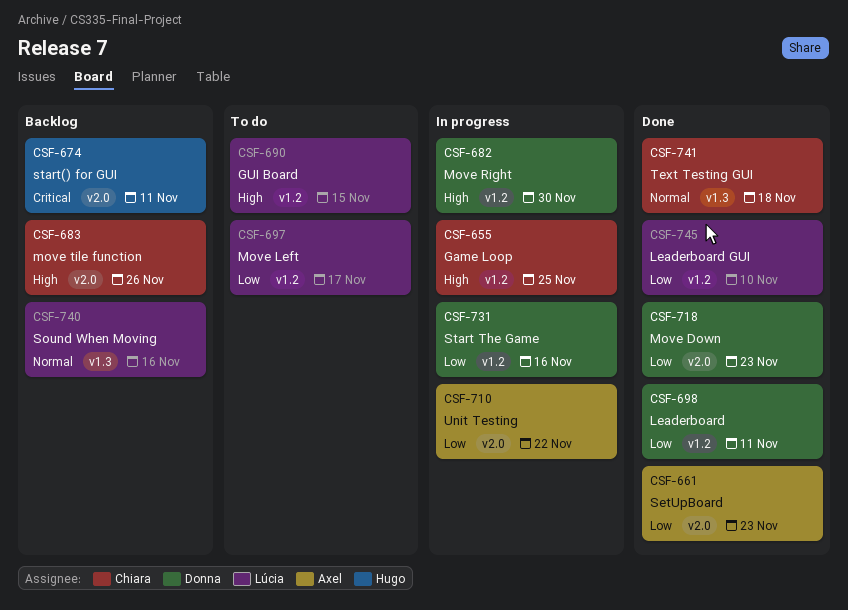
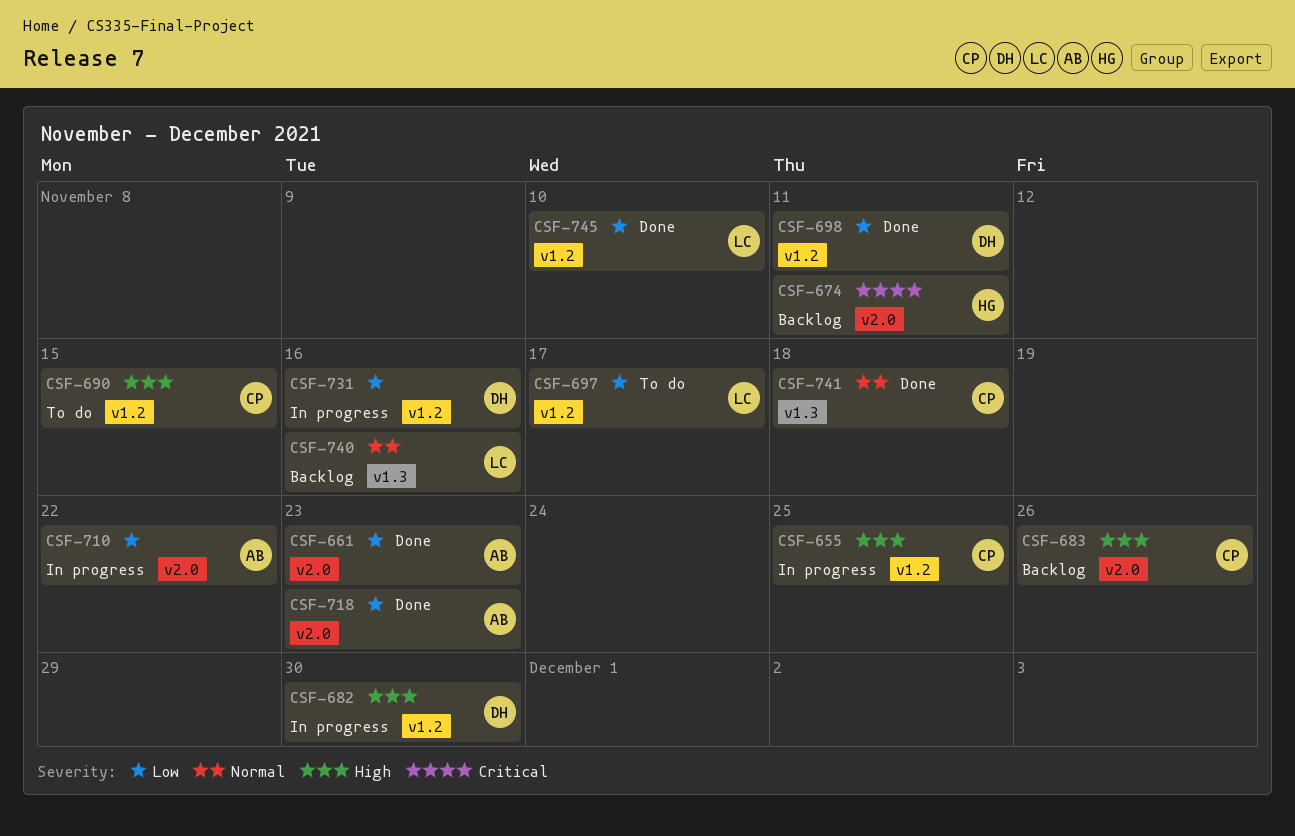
CSF-690, owner: Lúcia -> Chiara
CSF-718, owner: Donna -> Axel

